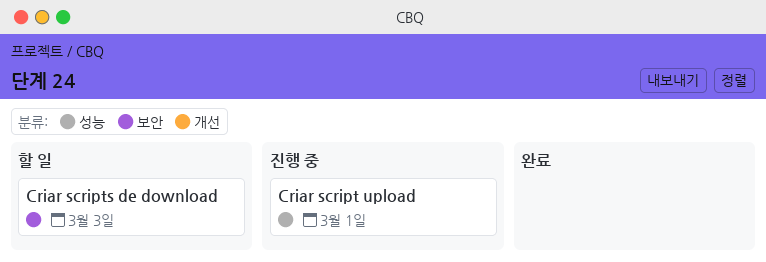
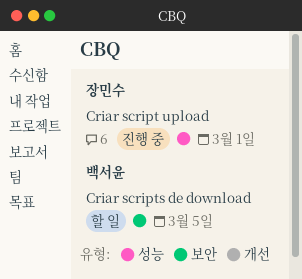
Criar scripts de download, due: Mar 3 -> Mar 5

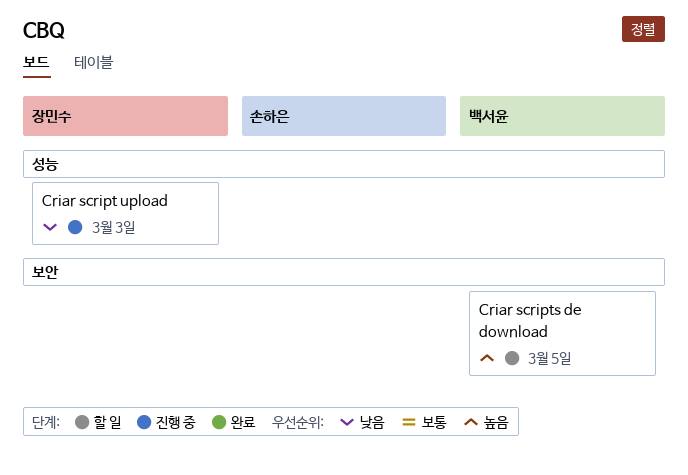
Criar script upload, due: Mar 1 -> Mar 3

